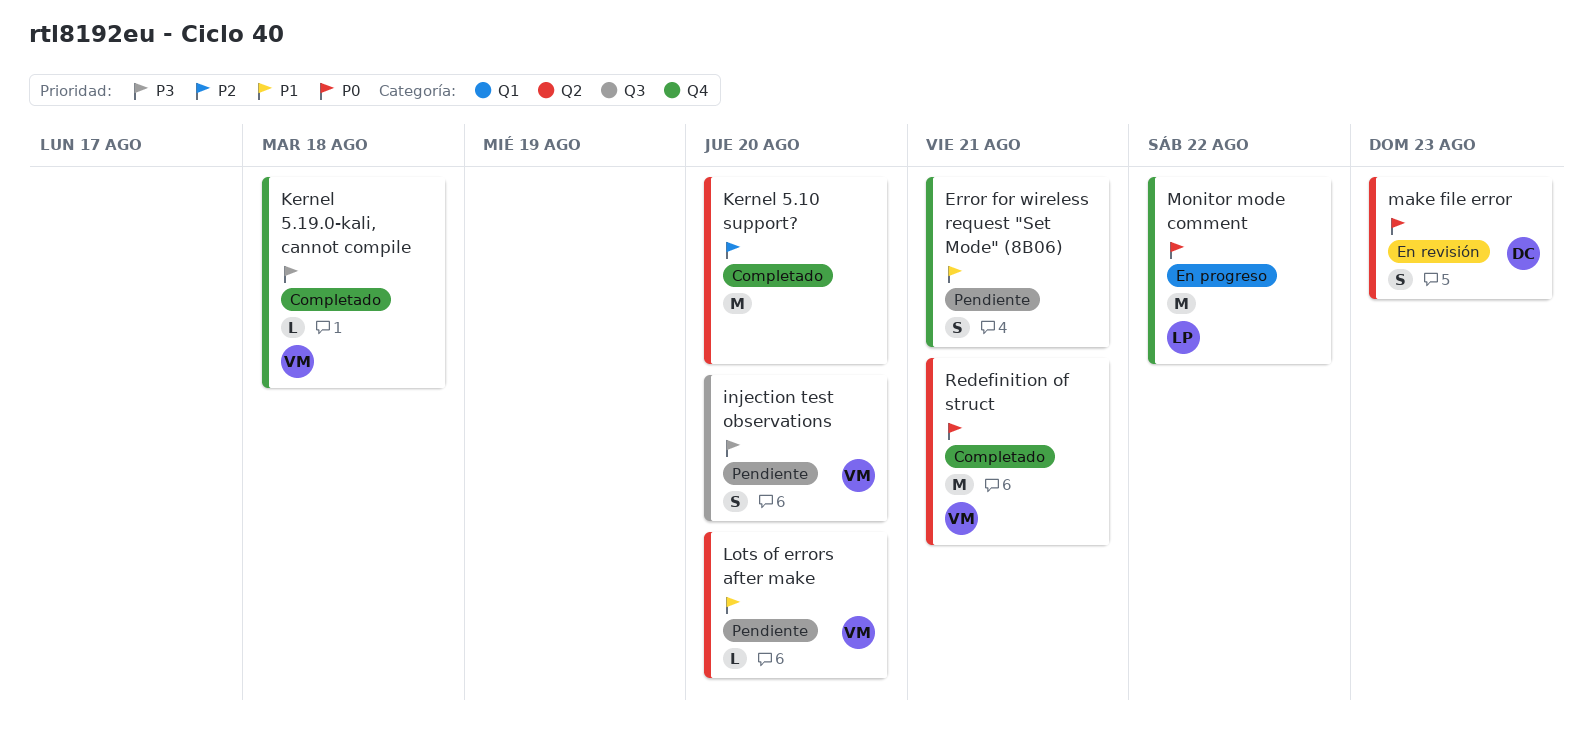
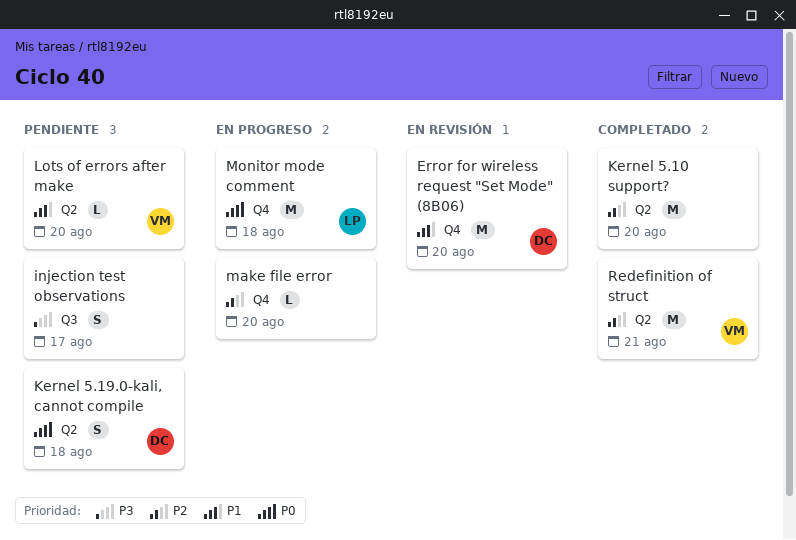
Error for wireless request "Set Mode" (8B06), status: Pendiente -> En revisión
Error for wireless request "Set Mode" (8B06), owner: none -> DC
Error for wireless request "Set Mode" (8B06), estimate: S -> M
Error for wireless request "Set Mode" (8B06), due: Aug 21 -> Aug 20
injection test observations, owner: VM -> none
injection test observations, due: Aug 20 -> Aug 17
Kernel 5.19.0-kali, cannot compile, status: Completado -> Pendiente
Kernel 5.19.0-kali, cannot compile, owner: VM -> DC
Kernel 5.19.0-kali, cannot compile, priority: P3 -> P0
Kernel 5.19.0-kali, cannot compile, label: Q4 -> Q2
Kernel 5.19.0-kali, cannot compile, estimate: L -> S
make file error, status: En revisión -> En progreso
make file error, owner: DC -> none
make file error, priority: P0 -> P2
make file error, label: Q2 -> Q4
make file error, estimate: S -> L
make file error, due: Aug 23 -> Aug 20
Monitor mode comment, due: Aug 22 -> Aug 18
Redefinition of struct, priority: P0 -> P2

